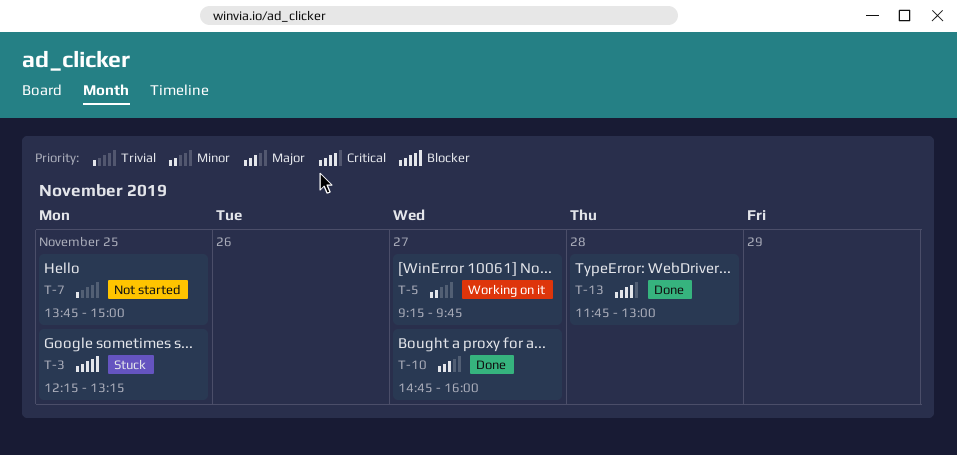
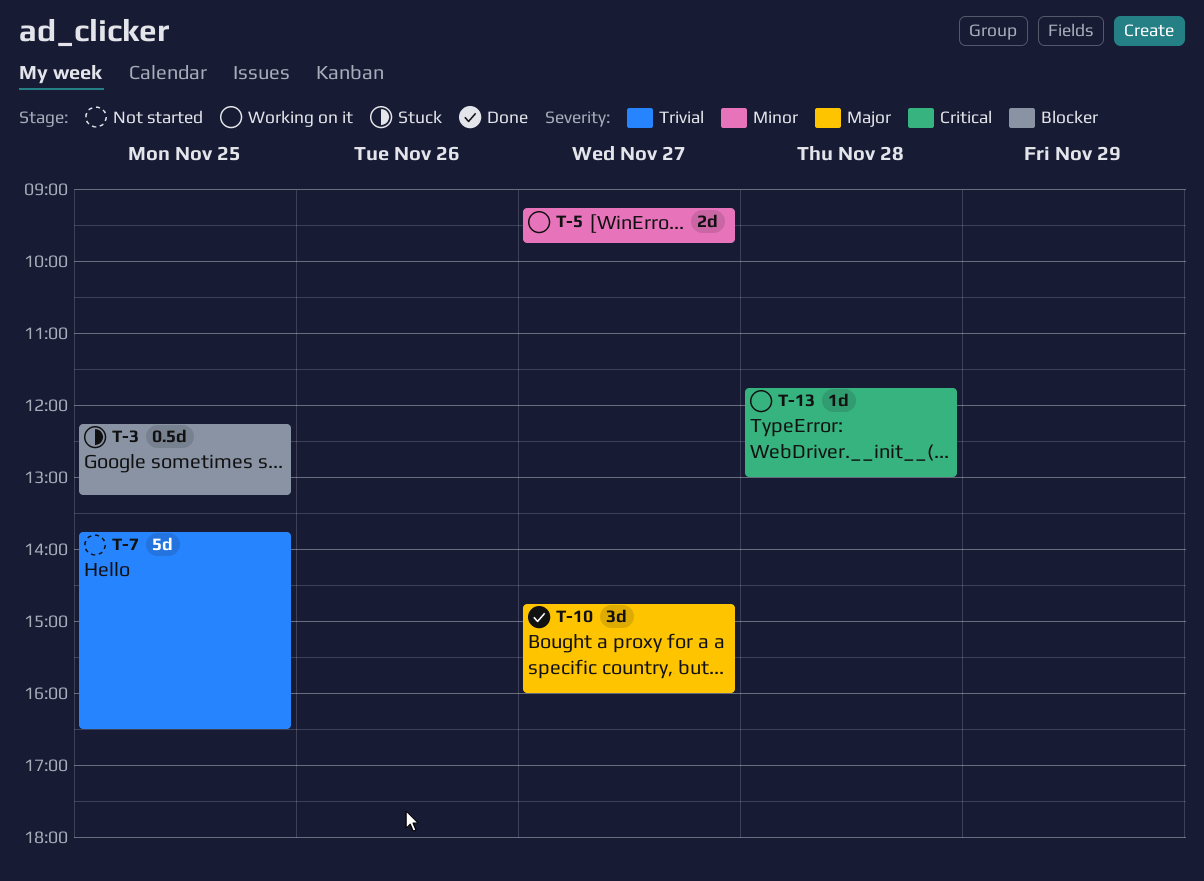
T-7, ends: 15:00 -> 16:30
T-13, status: Done -> Working on it

